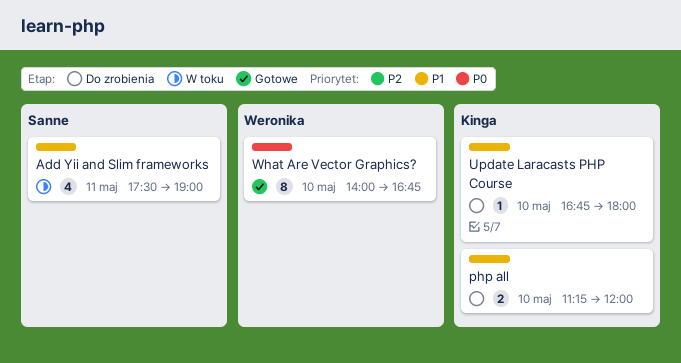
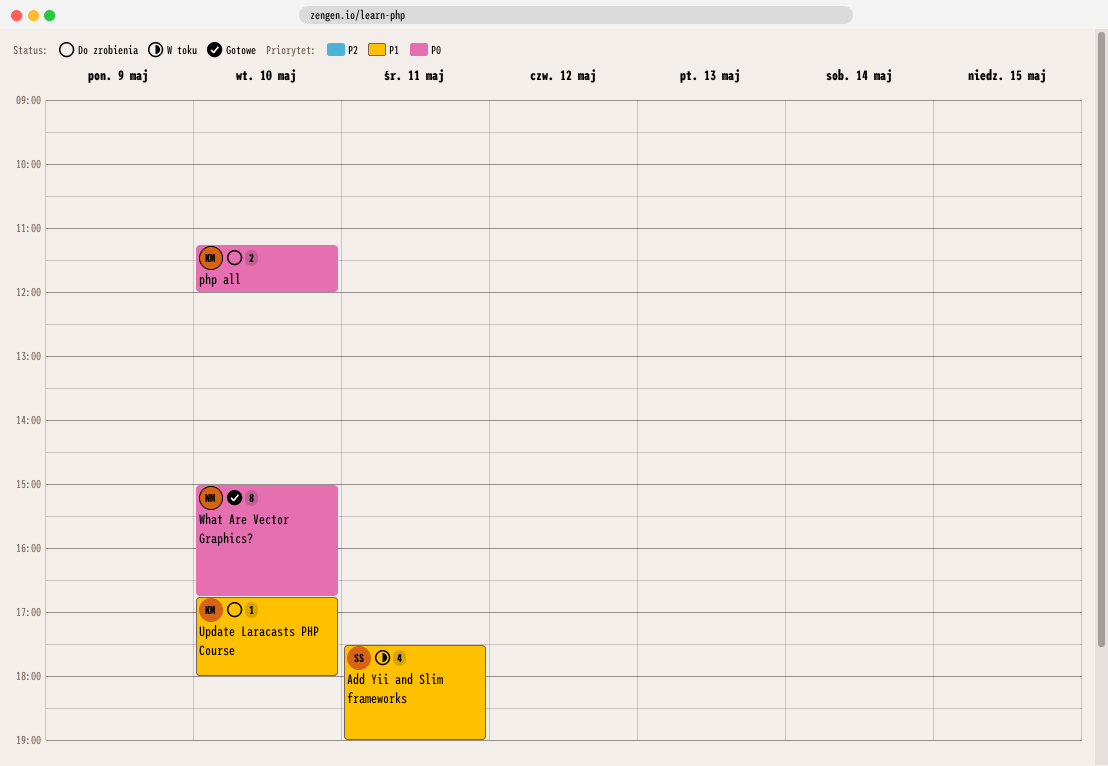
php all, priority: P1 -> P0
What Are Vector Graphics?, begins: 14:00 -> 15:00

